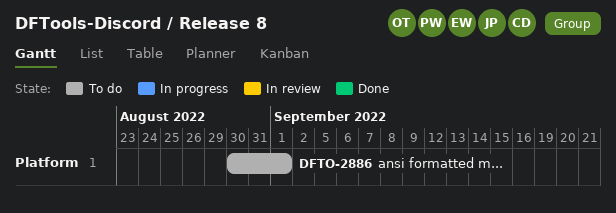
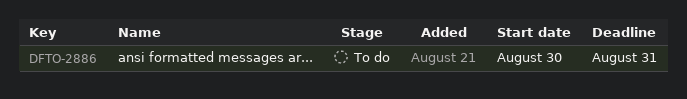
DFTO-2886, due: Sep 1 -> Aug 31

